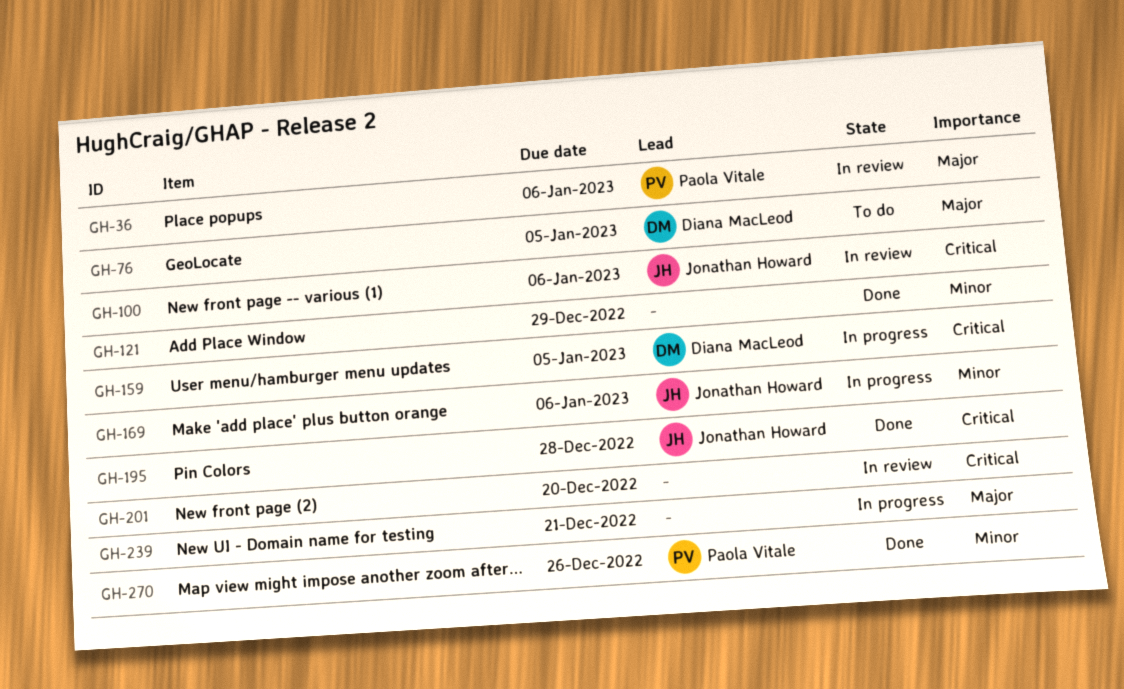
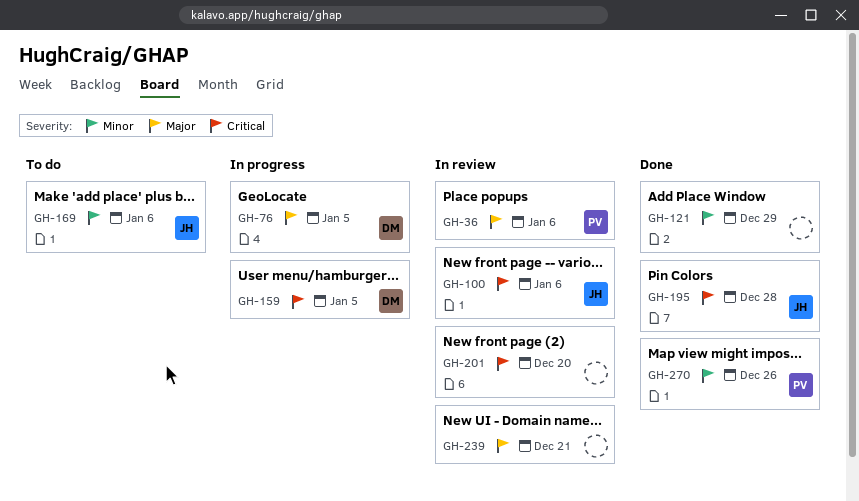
GH-76, status: To do -> In progress
GH-169, status: In progress -> To do
GH-239, status: In progress -> In review

